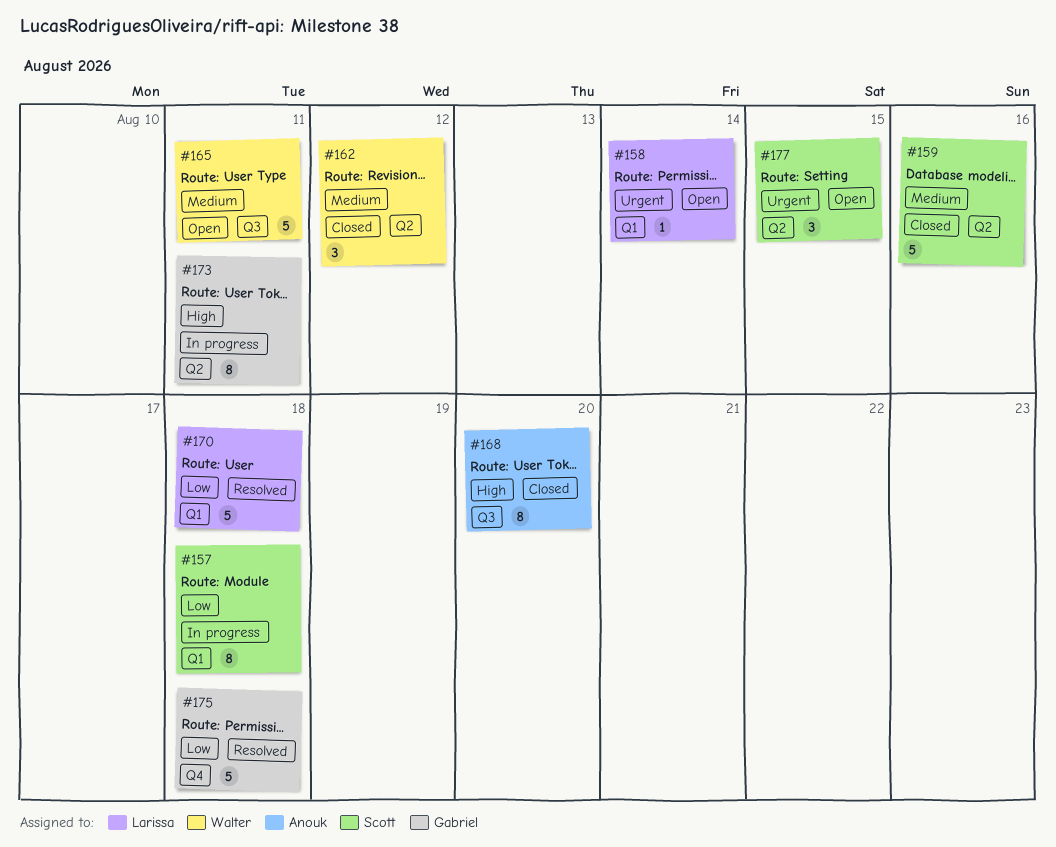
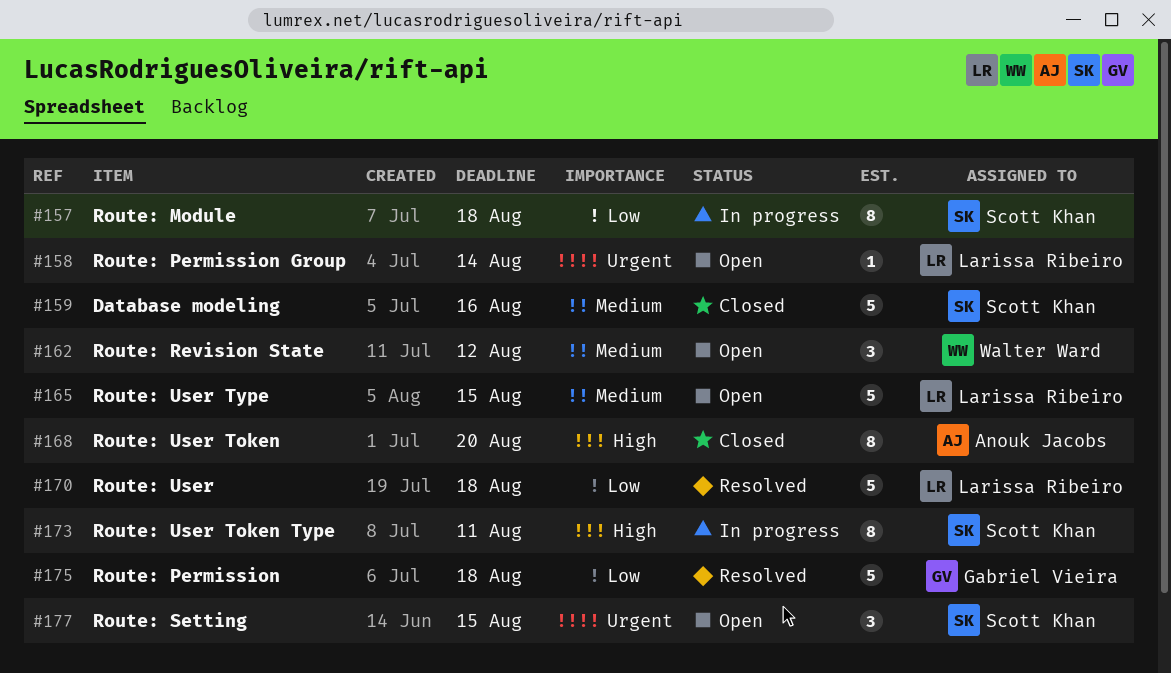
#162, status: Closed -> Open
#165, owner: Walter Ward -> Larissa Ribeiro
#165, due: Aug 11 -> Aug 15
#173, owner: Gabriel Vieira -> Scott Khan

